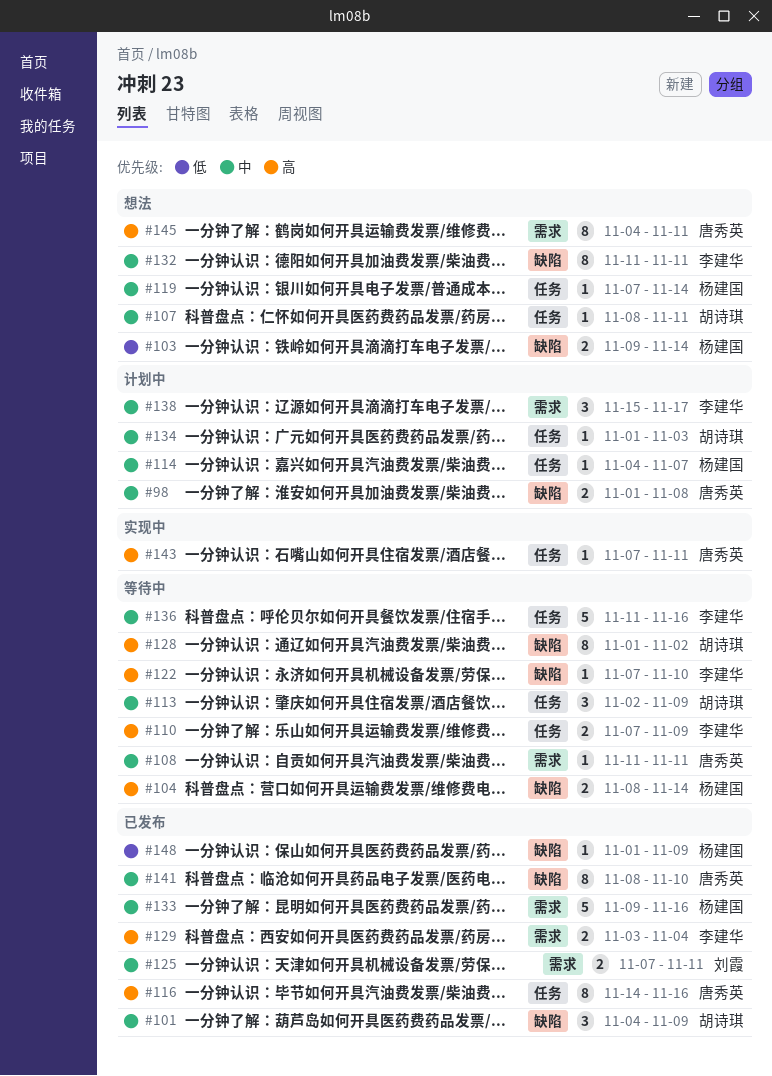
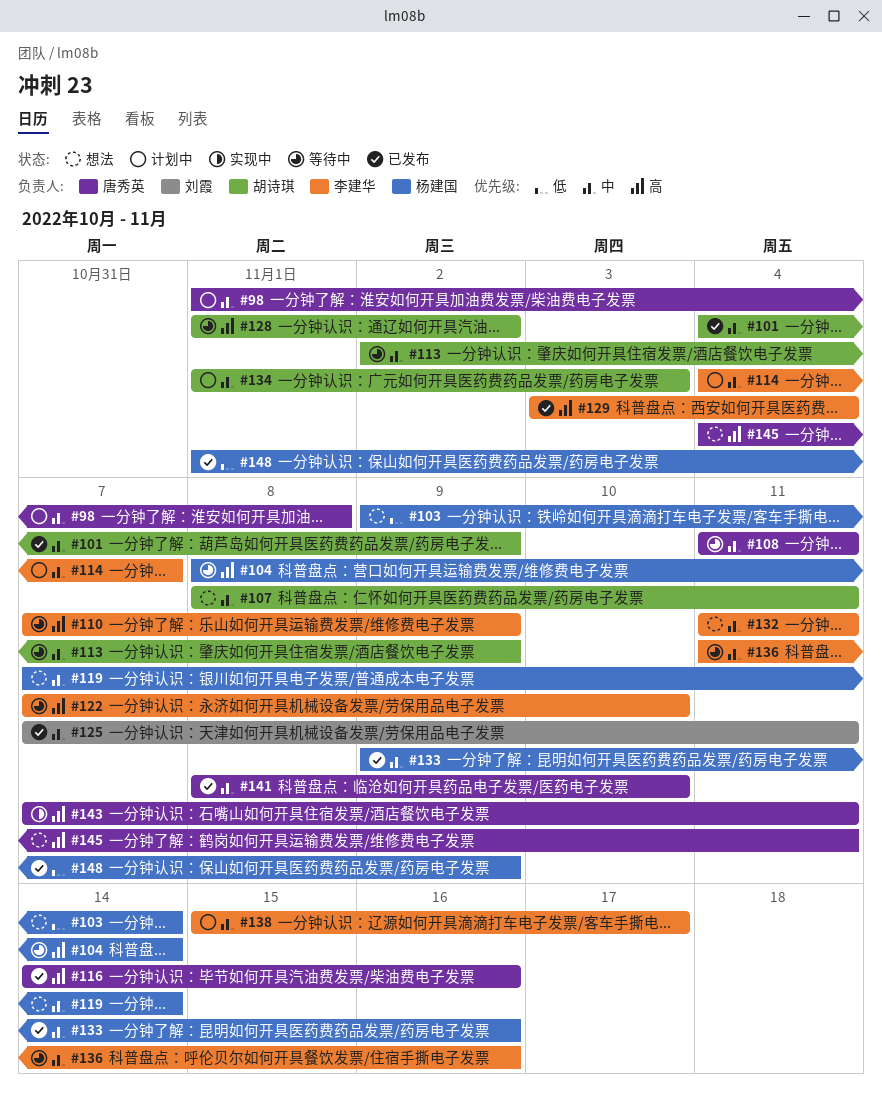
#114, owner: 杨建国 -> 李建华

